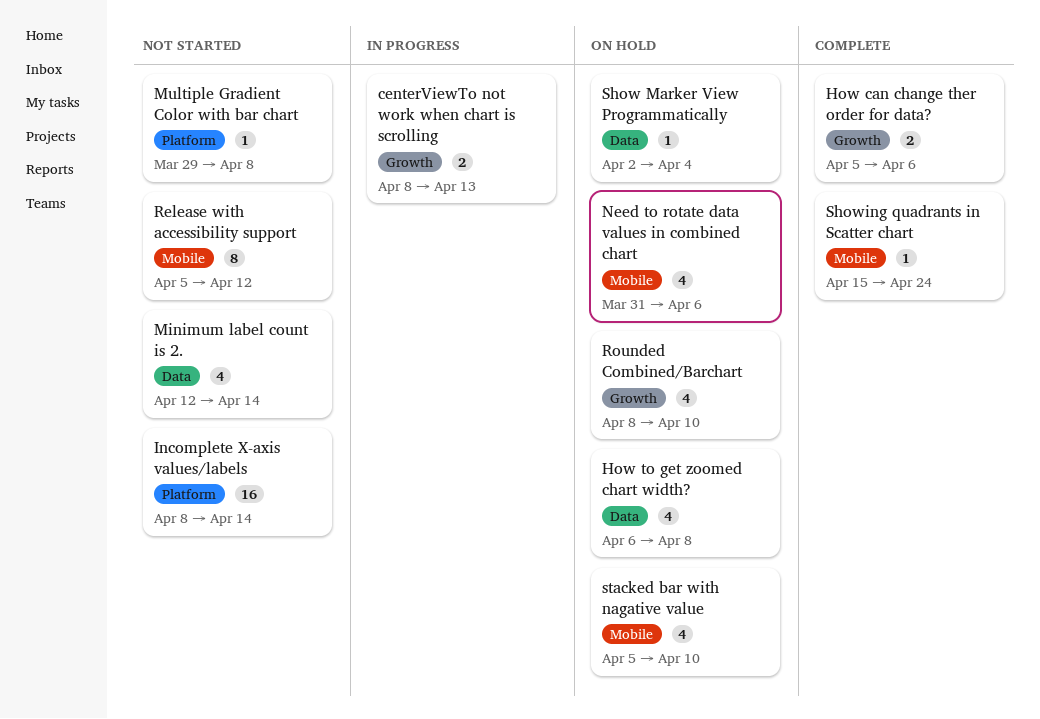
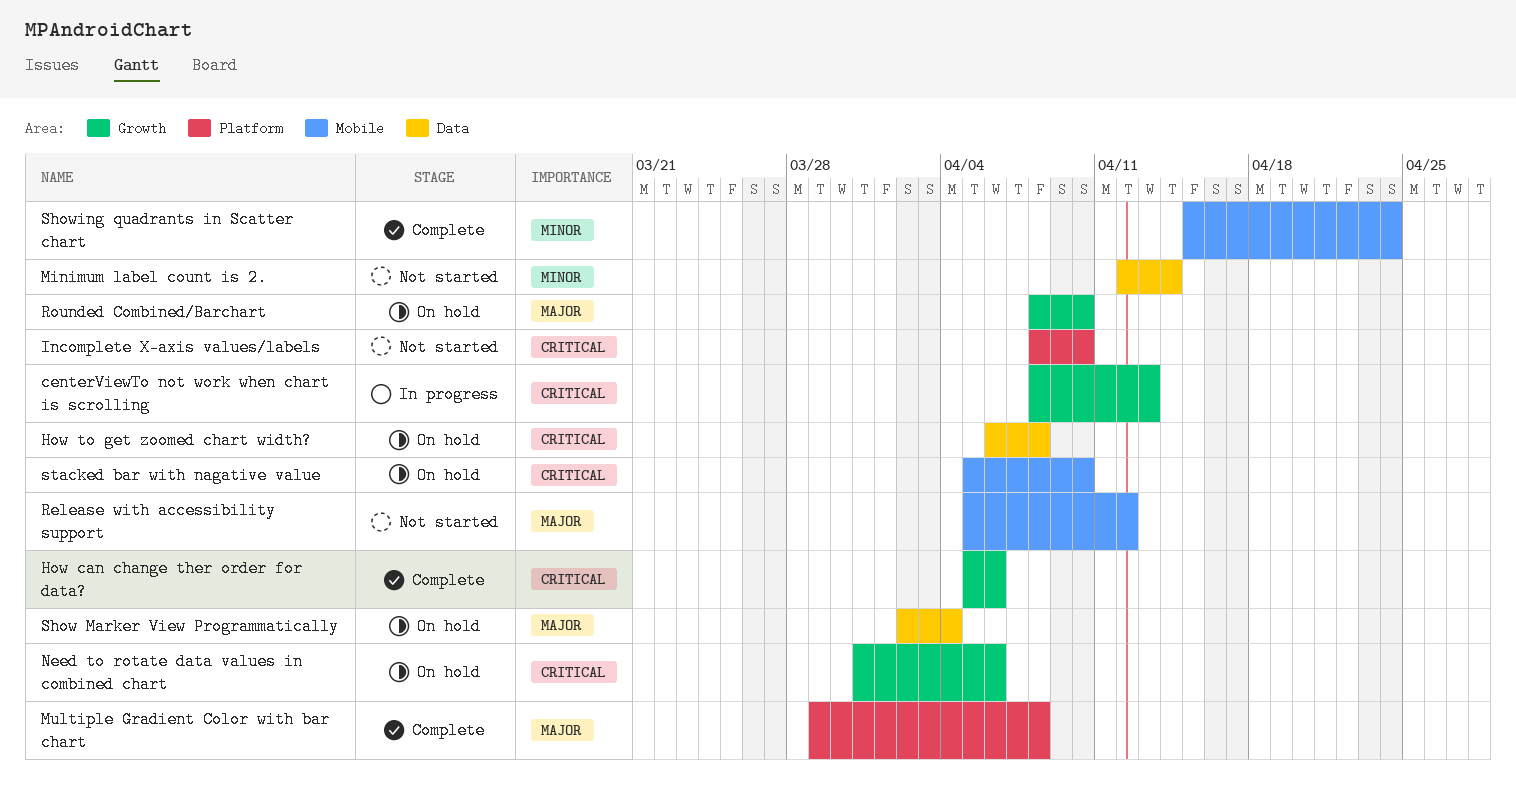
Incomplete X-axis values/labels, due: Apr 14 -> Apr 10
Multiple Gradient Color with bar chart, status: Not started -> Complete
Need to rotate data values in combined chart, label: Mobile -> Growth

